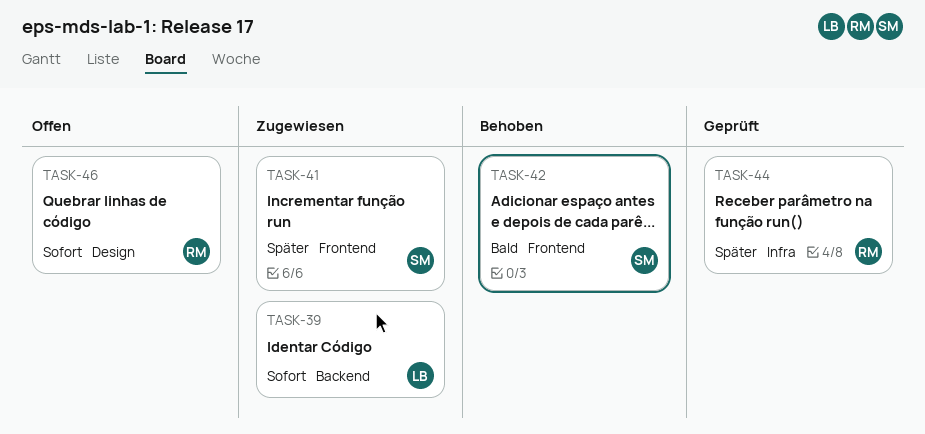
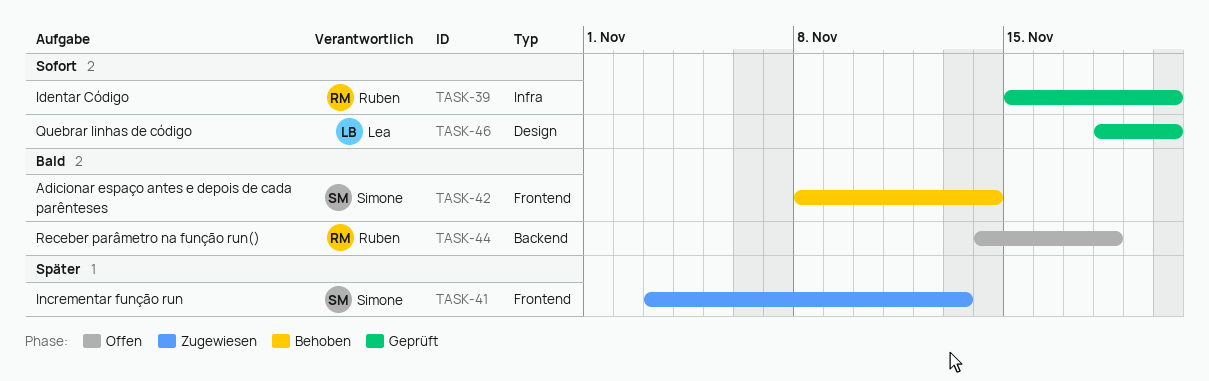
TASK-39, status: Zugewiesen -> Geprüft
TASK-39, owner: Lea -> Ruben
TASK-39, label: Backend -> Infra
TASK-44, status: Geprüft -> Offen
TASK-44, priority: Später -> Bald
TASK-44, label: Infra -> Backend
TASK-46, status: Offen -> Geprüft
TASK-46, owner: Ruben -> Lea

